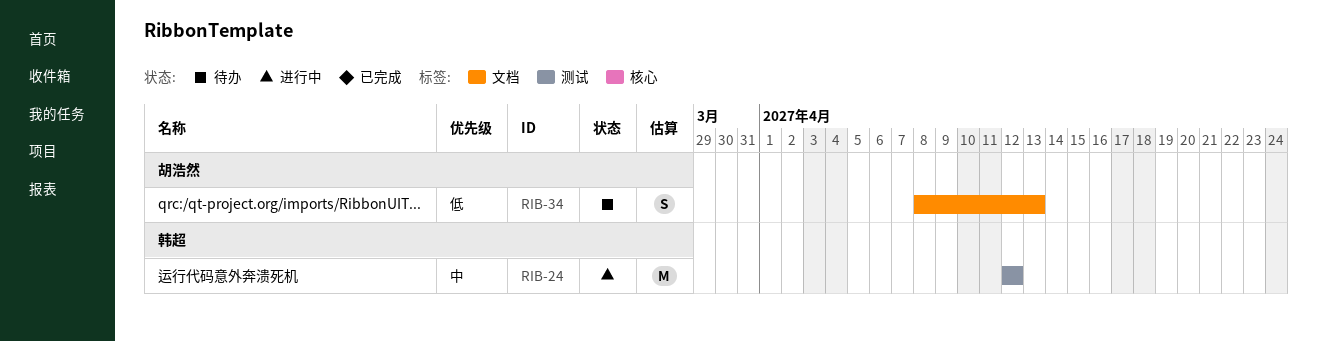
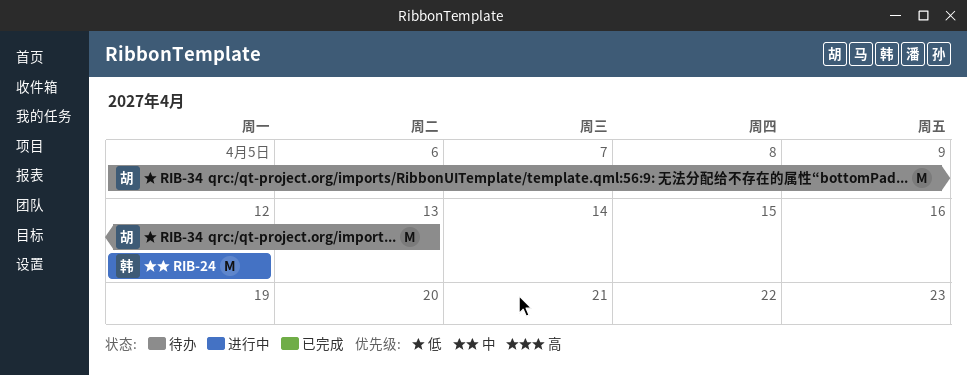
RIB-34, estimate: S -> M
RIB-34, start: Apr 8 -> Apr 5

